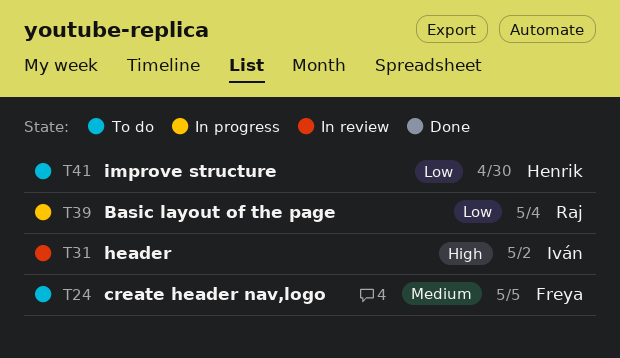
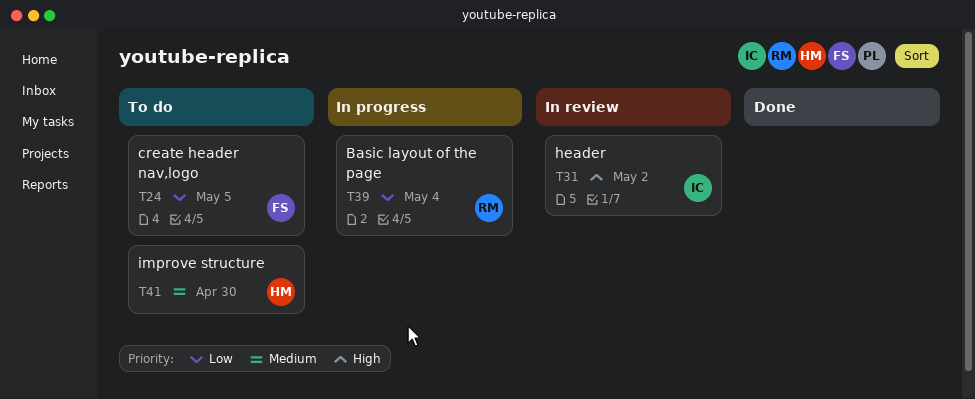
T24, priority: Medium -> Low
T41, priority: Low -> Medium

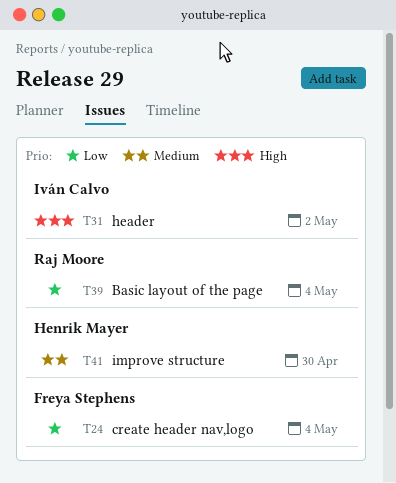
T24, due: May 5 -> May 4

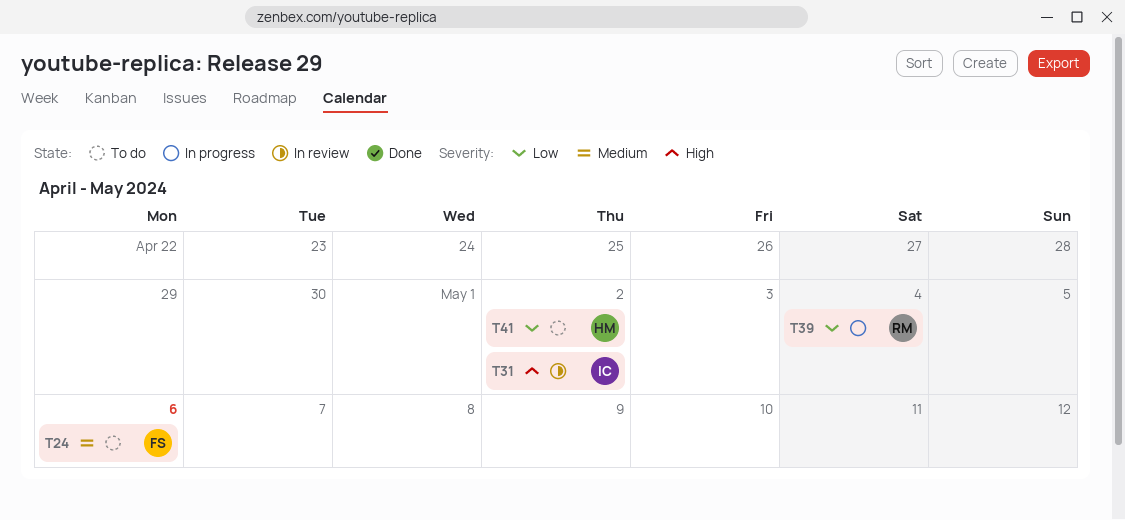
T24, priority: Low -> Medium
T24, due: May 4 -> May 6
T41, priority: Medium -> Low
T41, due: Apr 30 -> May 2

